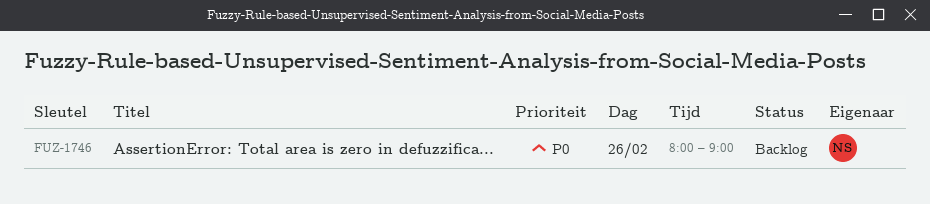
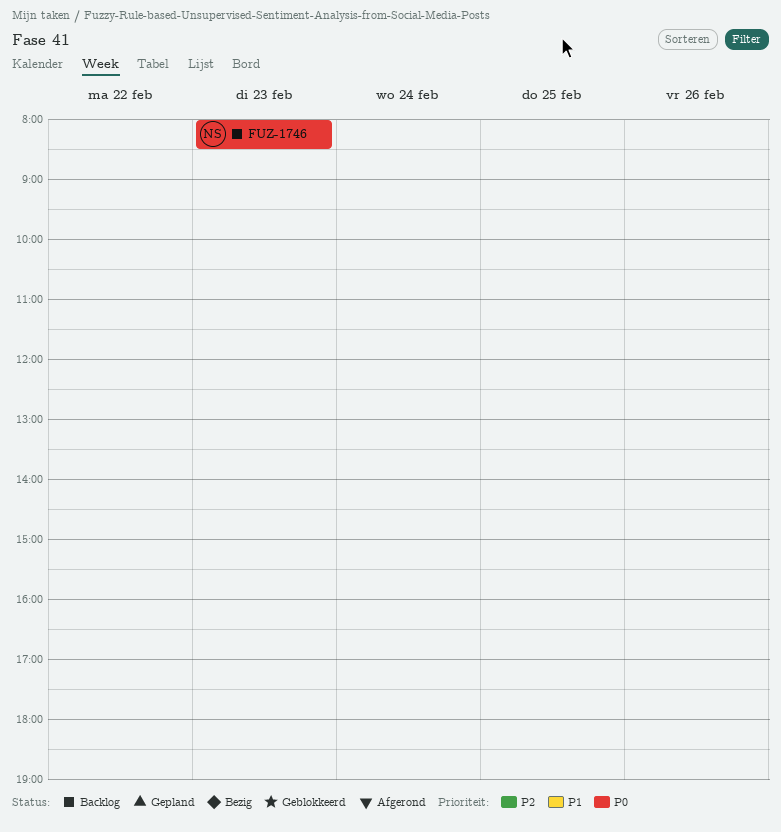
FUZ-1746, day: Feb 26 -> Feb 23
FUZ-1746, ends: 09:00 -> 08:30

